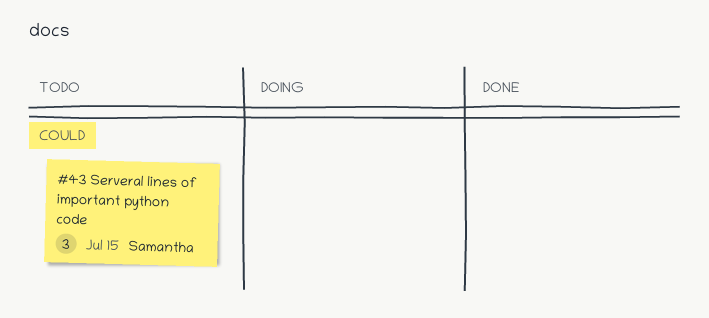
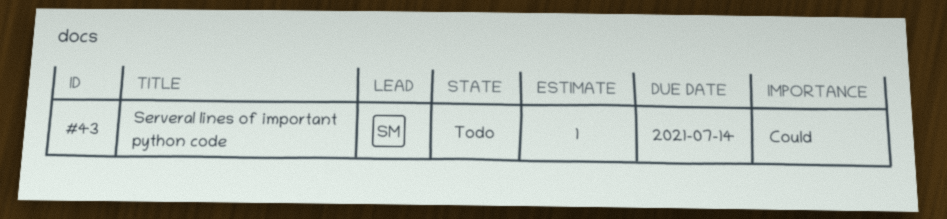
#43, estimate: 3 -> 1
#43, due: Jul 15 -> Jul 14

